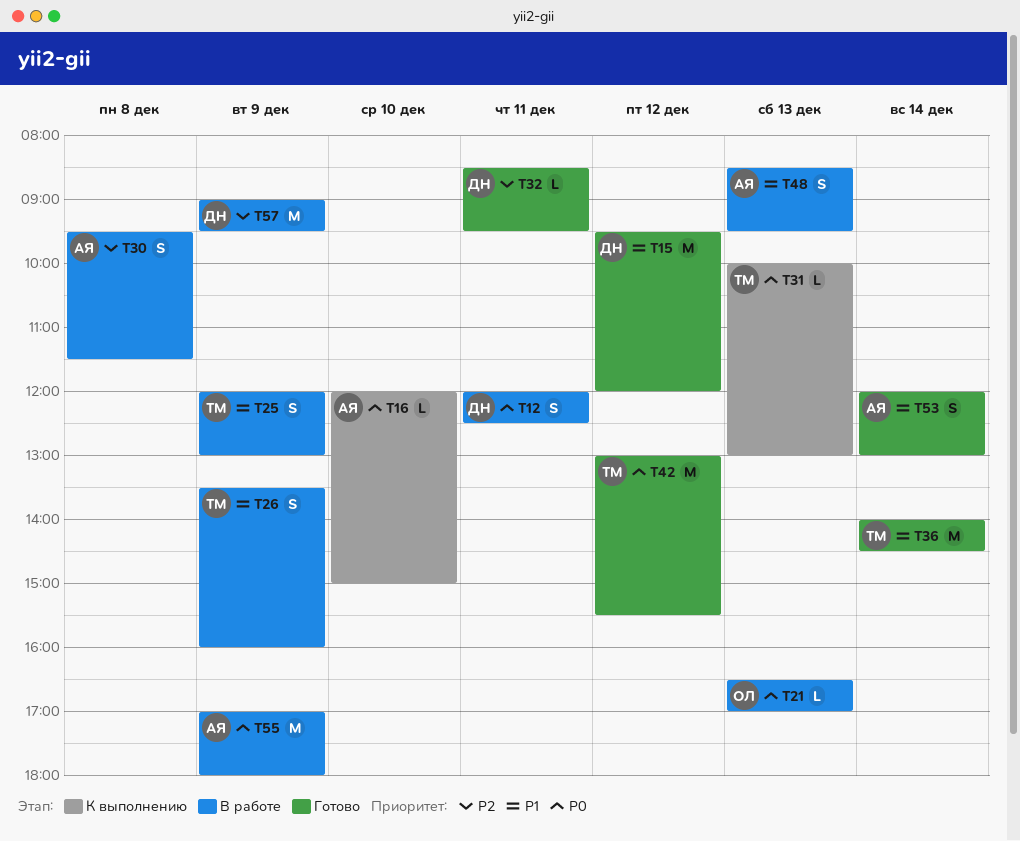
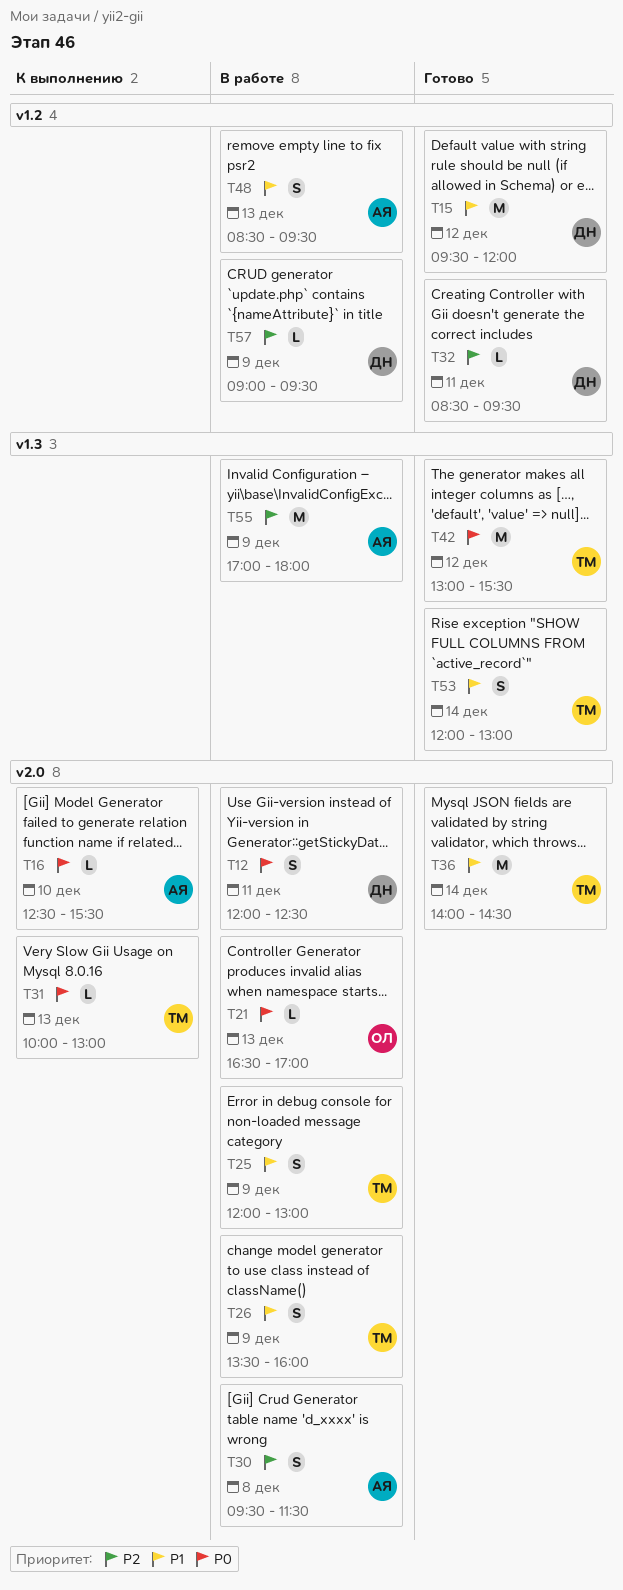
T16, begins: 12:00 -> 12:30
T16, ends: 15:00 -> 15:30
T53, owner: АЯ -> ТМ
T55, priority: P0 -> P2
T57, estimate: M -> L

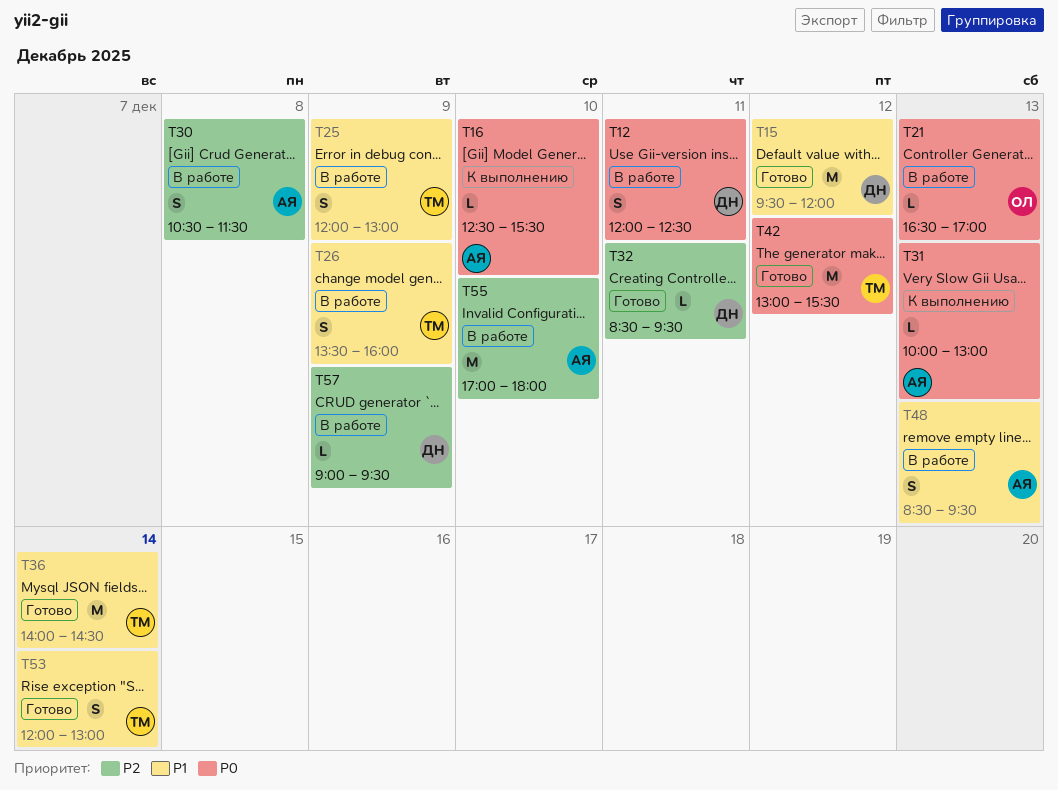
T30, begins: 09:30 -> 10:30
T31, owner: ТМ -> АЯ
T55, day: Dec 9 -> Dec 10

